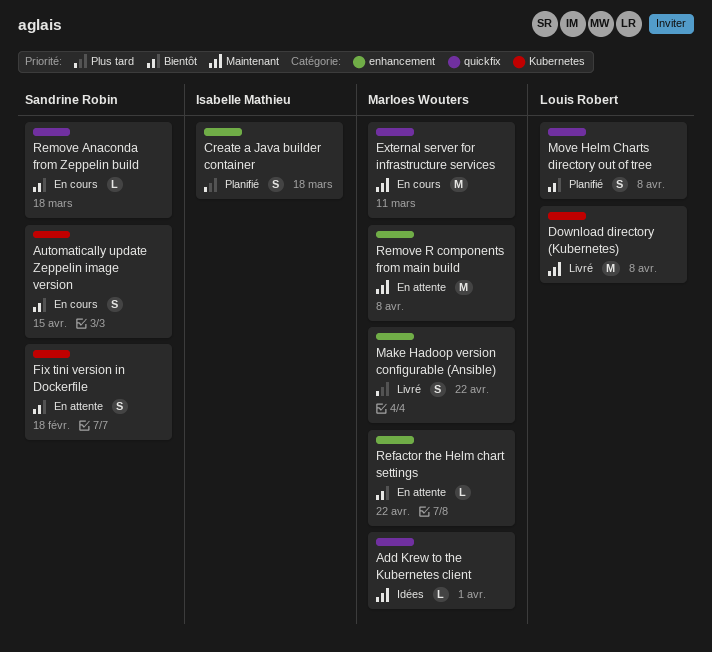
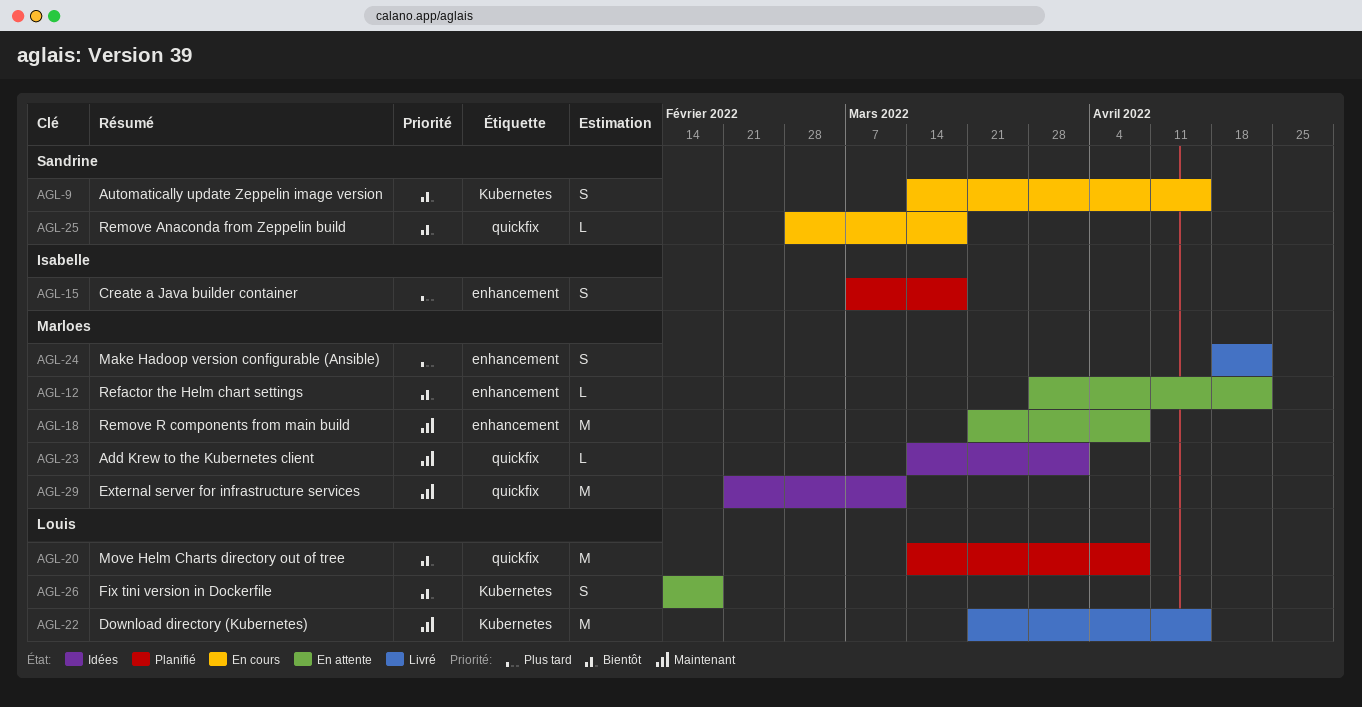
Download directory (Kubernetes), due: Apr 8 -> Apr 15
External server for infrastructure services, status: En cours -> Idées
Fix tini version in Dockerfile, owner: Sandrine Robin -> Louis Robert
Move Helm Charts directory out of tree, estimate: S -> M

